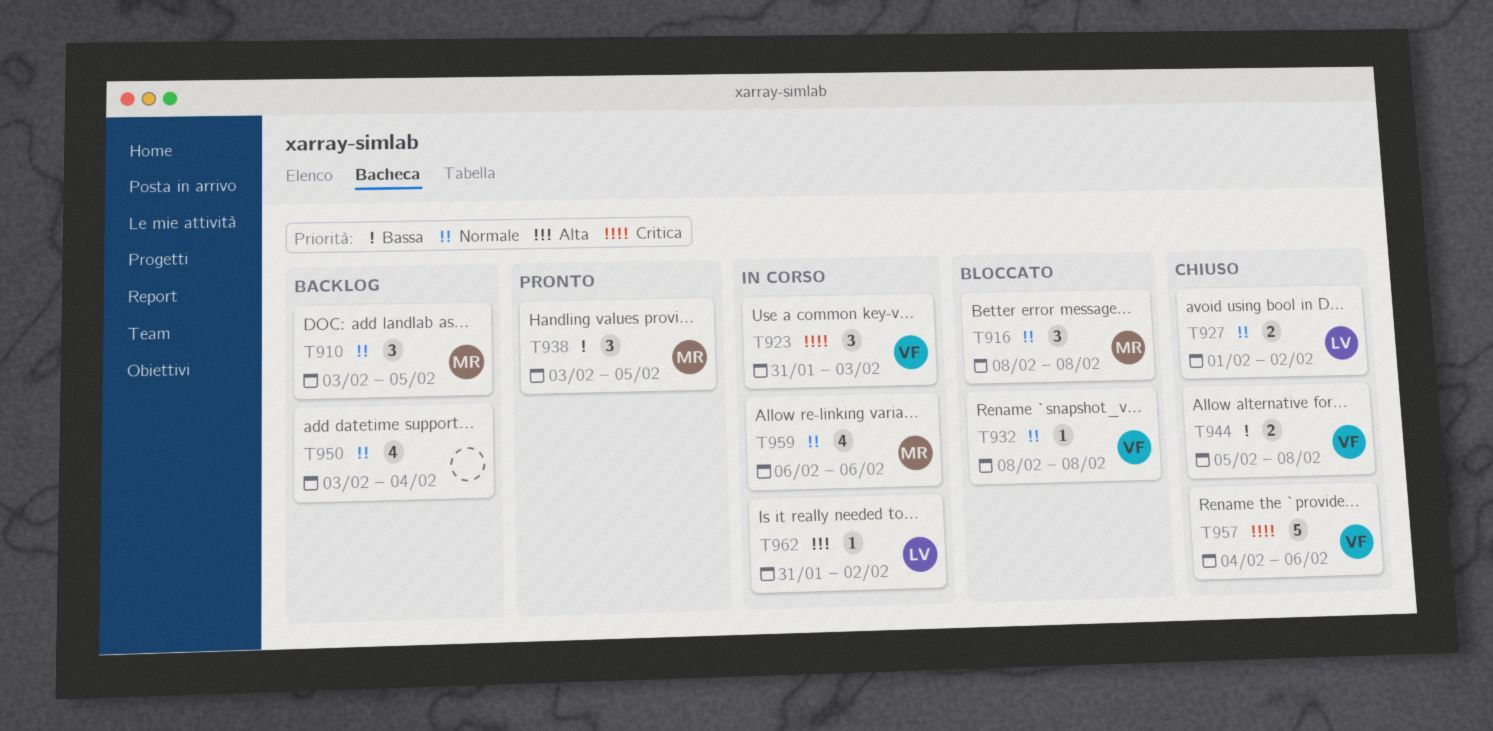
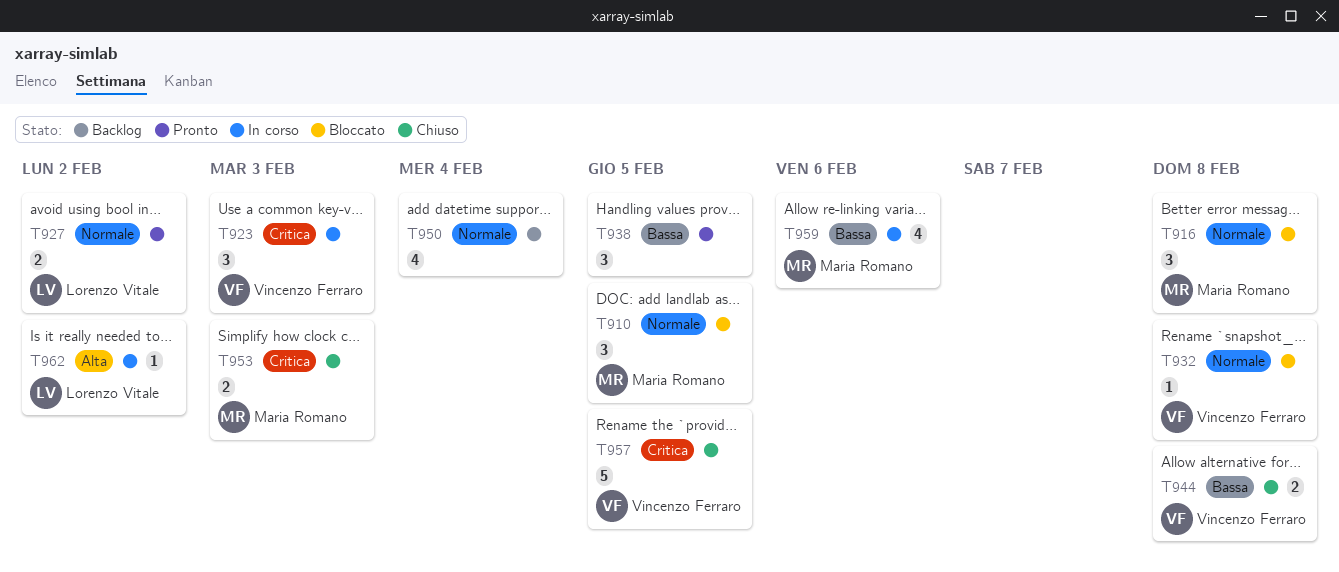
T910, status: Backlog -> Bloccato
T927, status: Chiuso -> Pronto
T938, owner: Maria Romano -> none
T953: none -> present
T957, due: Feb 6 -> Feb 5
T959, priority: Normale -> Bassa

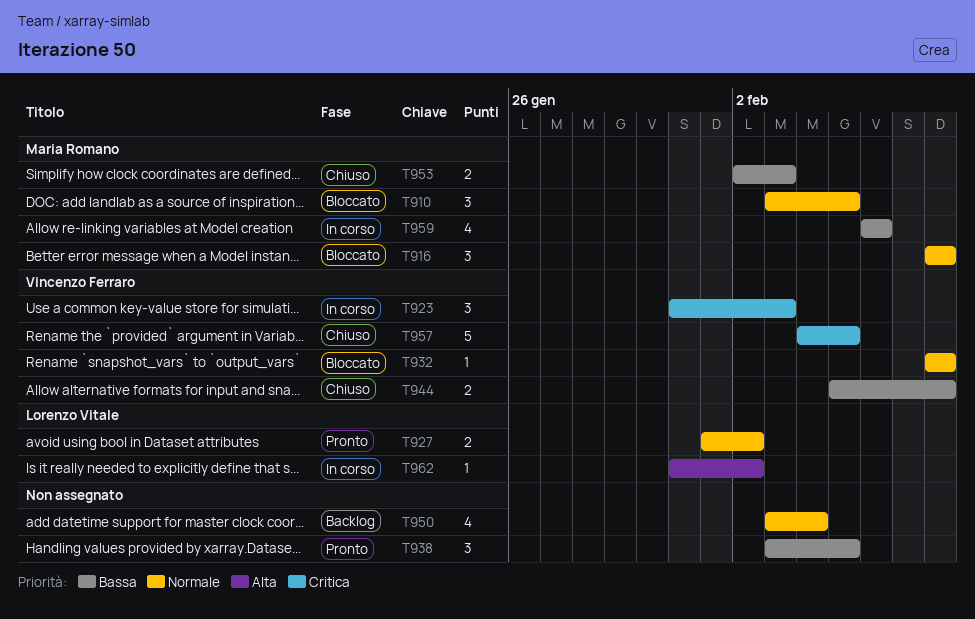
T953, priority: Critica -> Bassa

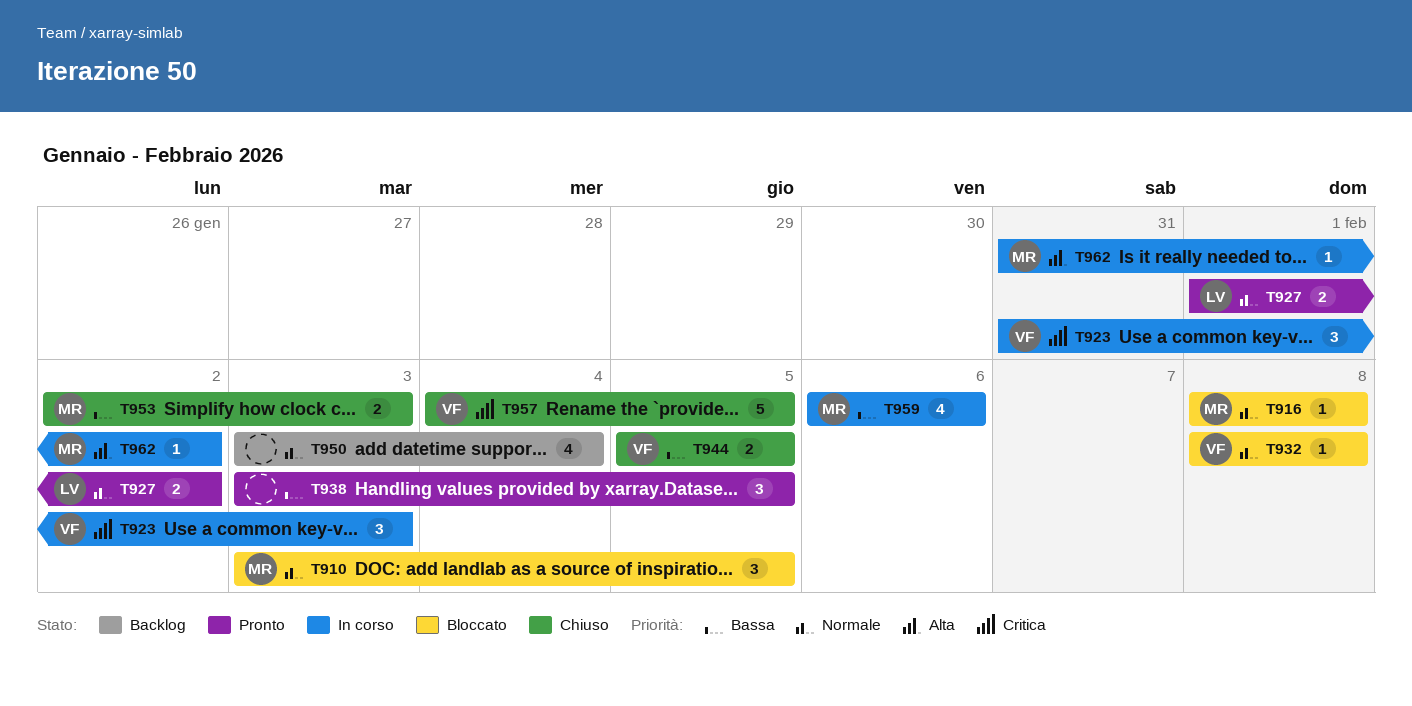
T916, estimate: 3 -> 1
T944, due: Feb 8 -> Feb 5
T962, owner: Lorenzo Vitale -> Maria Romano

